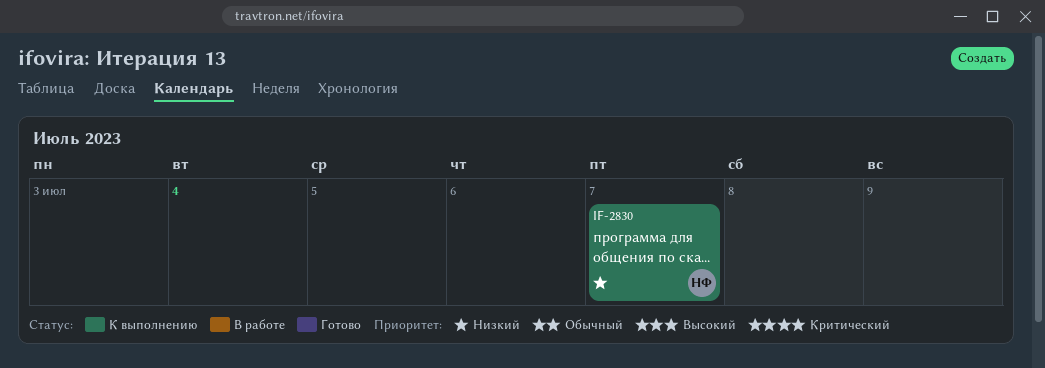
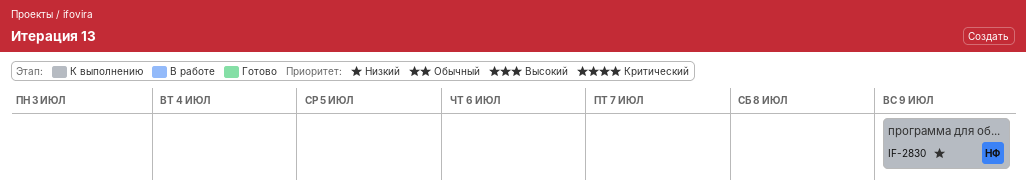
IF-2830, due: Jul 7 -> Jul 9

